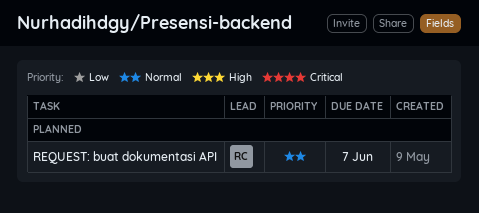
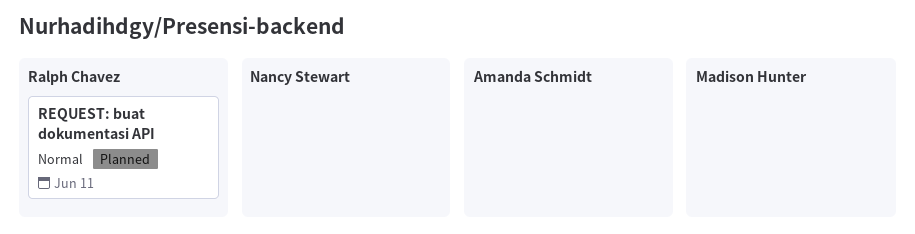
REQUEST: buat dokumentasi API, due: Jun 7 -> Jun 11

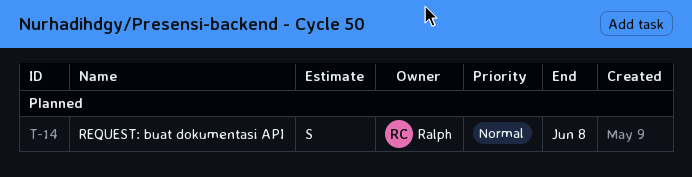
REQUEST: buat dokumentasi API, due: Jun 11 -> Jun 8

